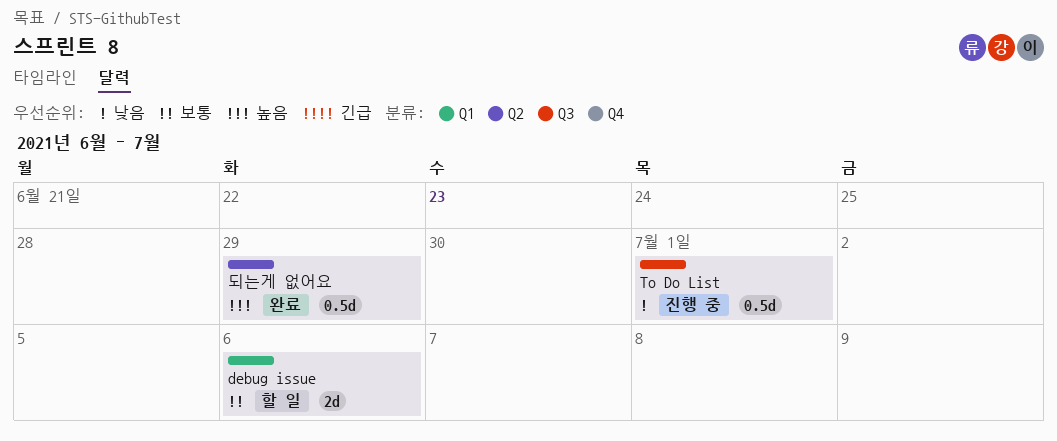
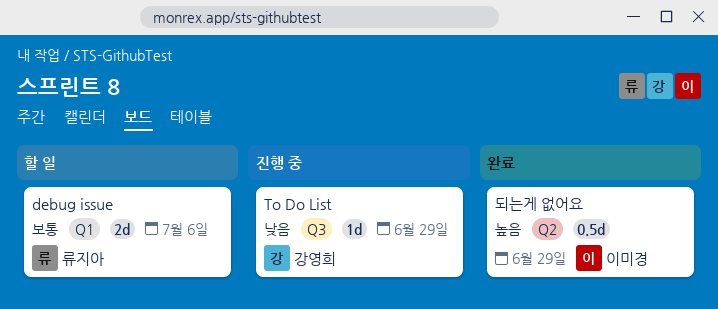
To Do List, estimate: 0.5d -> 1d
To Do List, due: Jul 1 -> Jun 29

